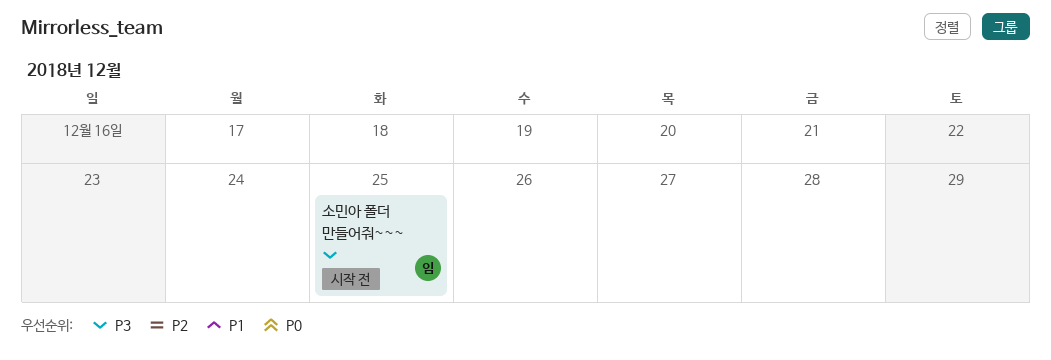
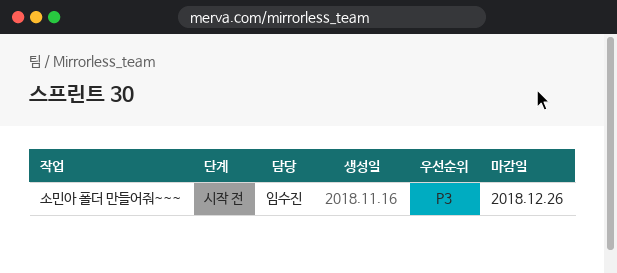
소민아 폴더 만들어줘~~~, due: Dec 25 -> Dec 26

